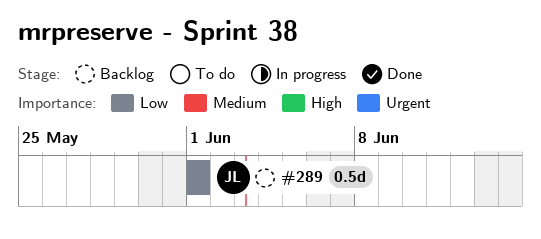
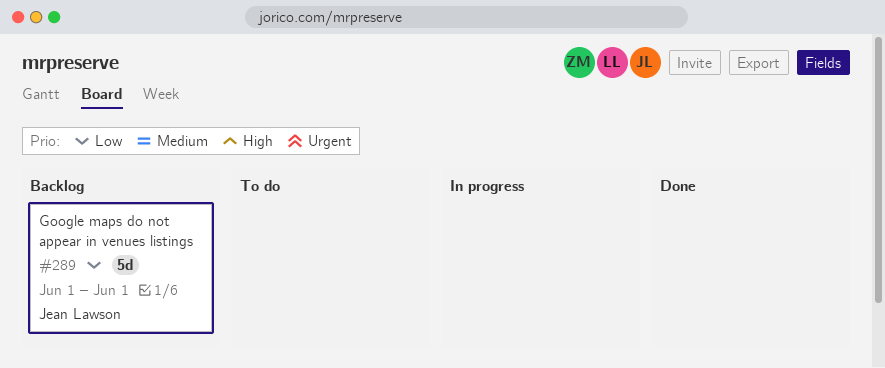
#289, estimate: 0.5d -> 5d

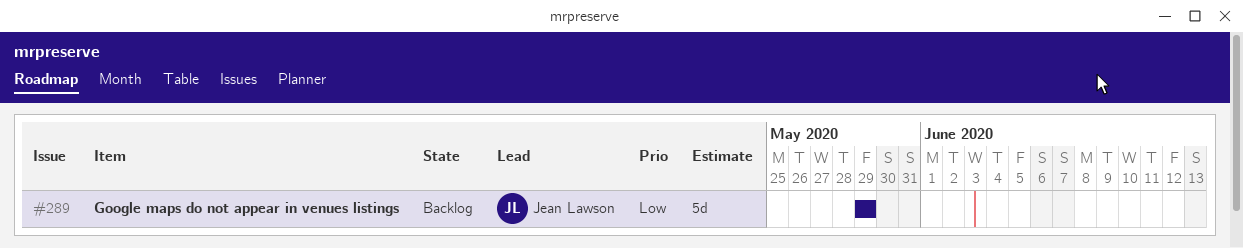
#289, start: Jun 1 -> May 29
#289, due: Jun 1 -> May 29

